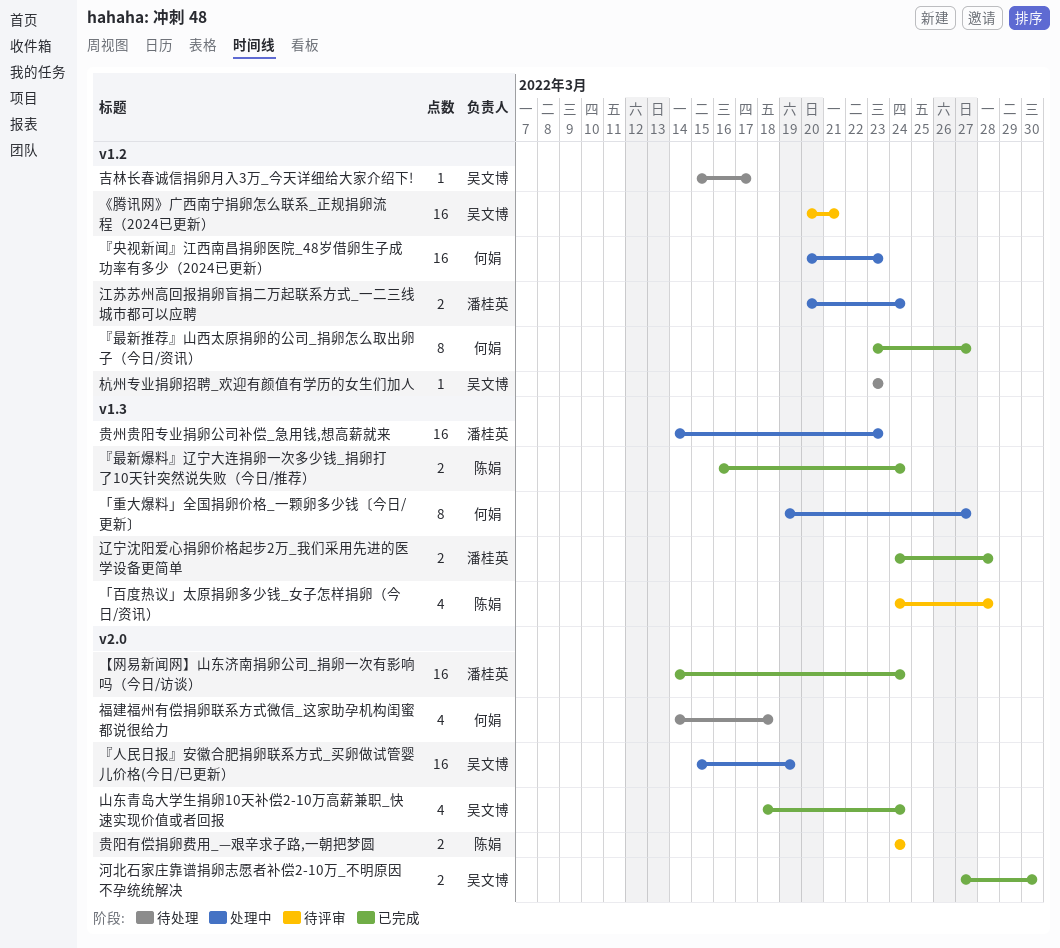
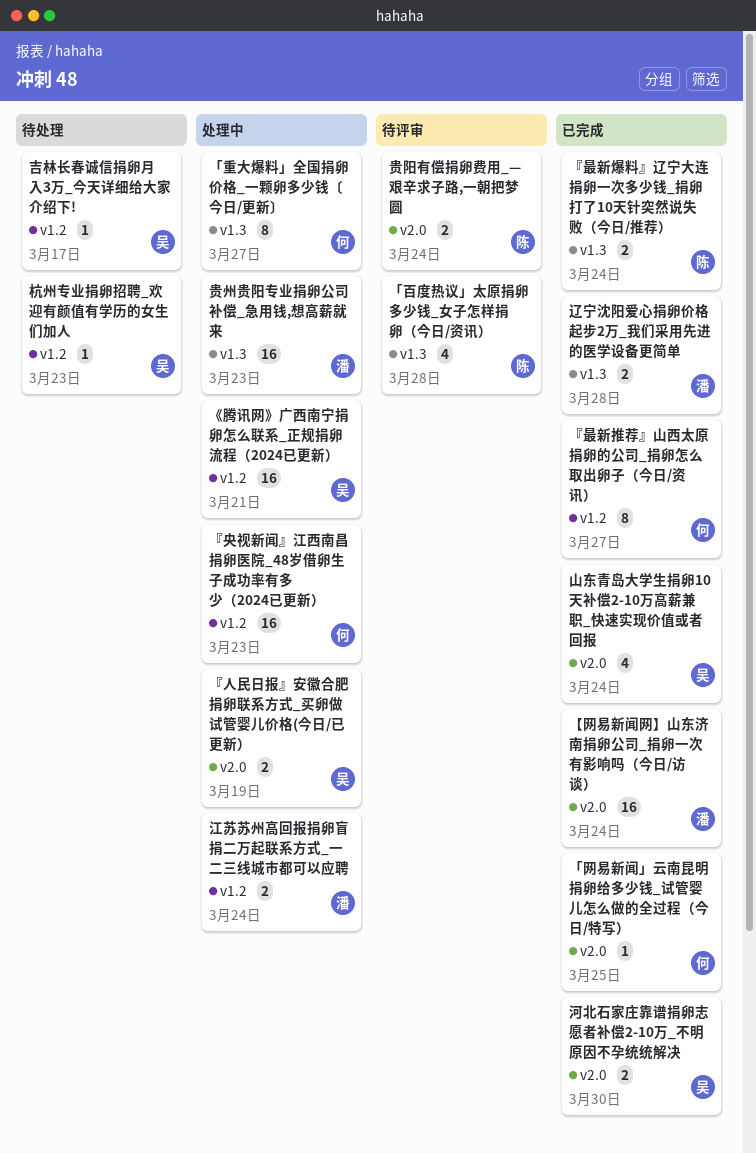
《腾讯网》广西南宁捐卵怎么联系_正规捐卵流程（2024已更新）, status: 待评审 -> 处理中
「网易新闻」云南昆明捐卵给多少钱_试管婴儿怎么做的全过程（今日/特写）: none -> present
『人民日报』安徽合肥捐卵联系方式_买卵做试管婴儿价格(今日/已更新）, estimate: 16 -> 2
福建福州有偿捐卵联系方式微信_这家助孕机构闺蜜都说很给力: present -> none

